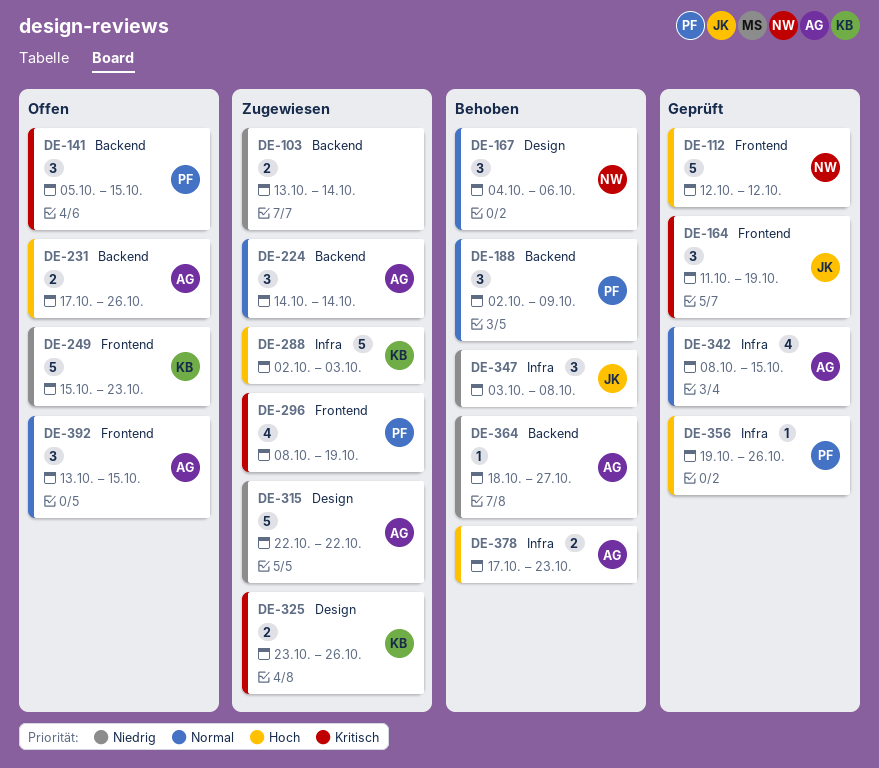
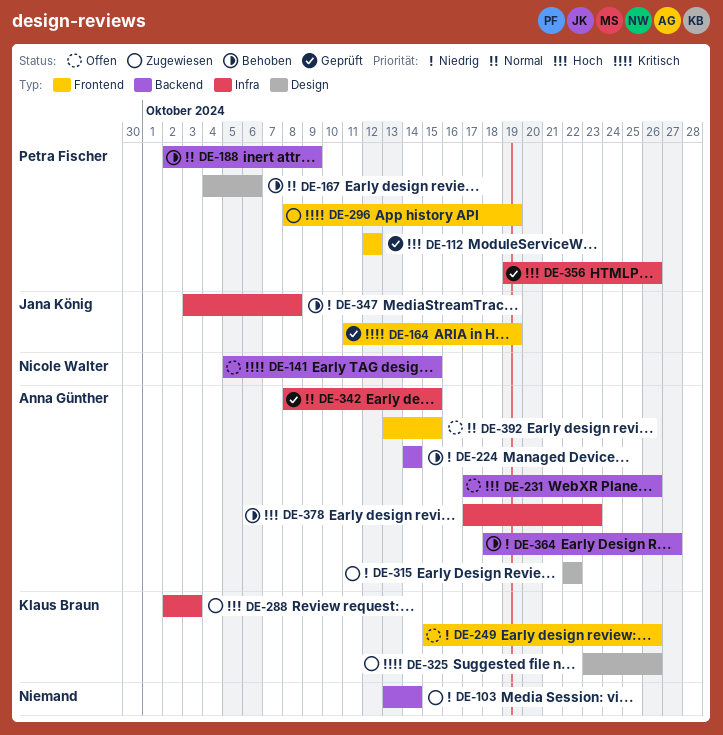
DE-112, owner: Nicole Walter -> Petra Fischer
DE-141, owner: Petra Fischer -> Nicole Walter
DE-167, owner: Nicole Walter -> Petra Fischer
DE-224, status: Zugewiesen -> Behoben
DE-224, priority: Normal -> Niedrig
DE-249, due: Oct 23 -> Oct 26

